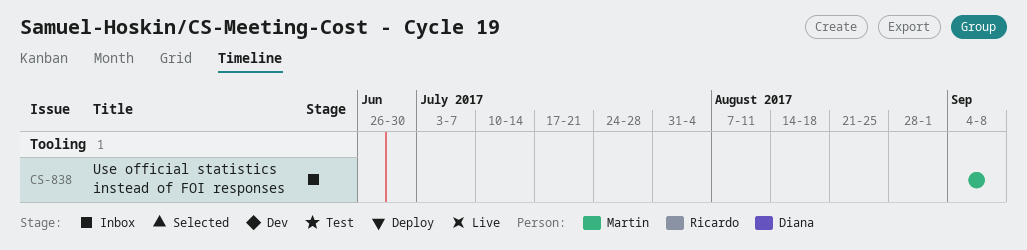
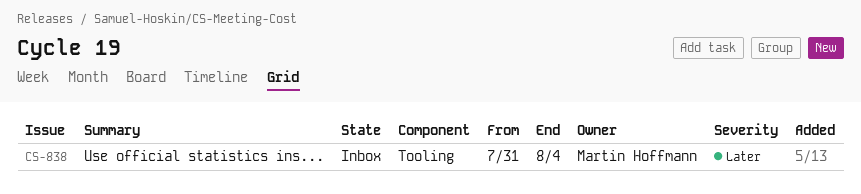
CS-838, start: Sep 4 -> Jul 31
CS-838, due: Sep 8 -> Aug 4

